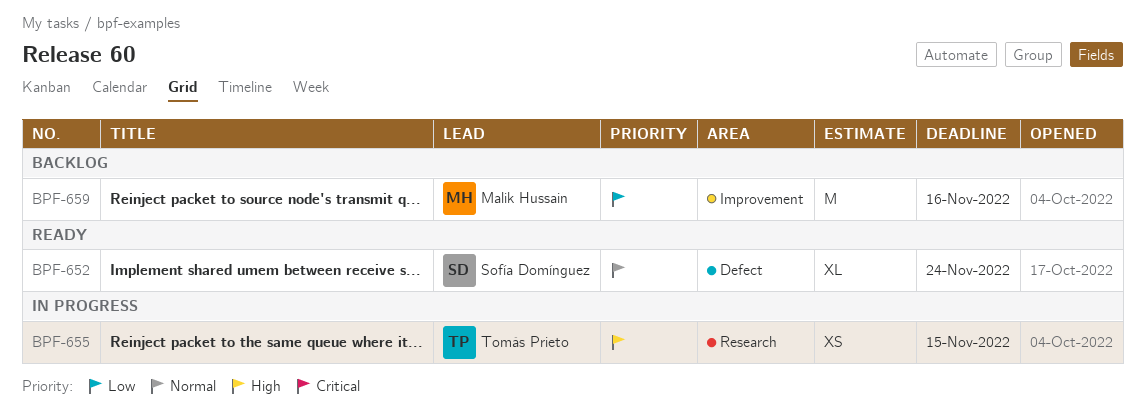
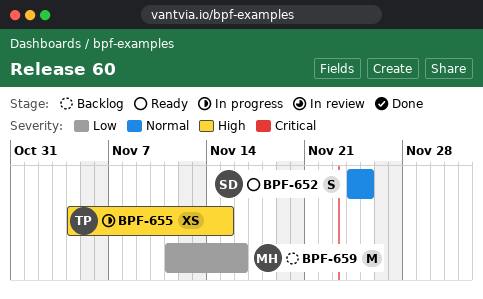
BPF-652, estimate: XL -> S
BPF-652, due: Nov 24 -> Nov 25

